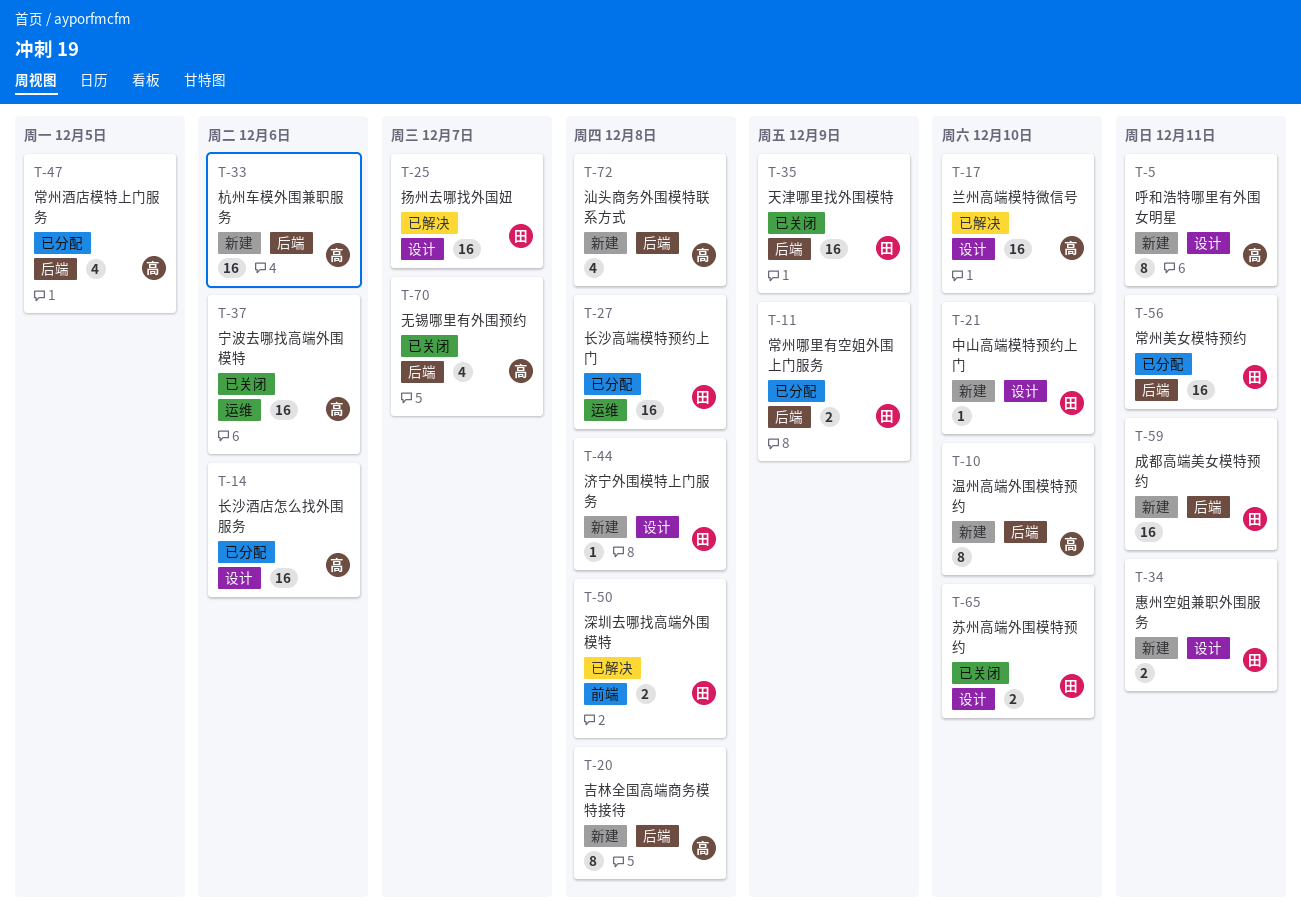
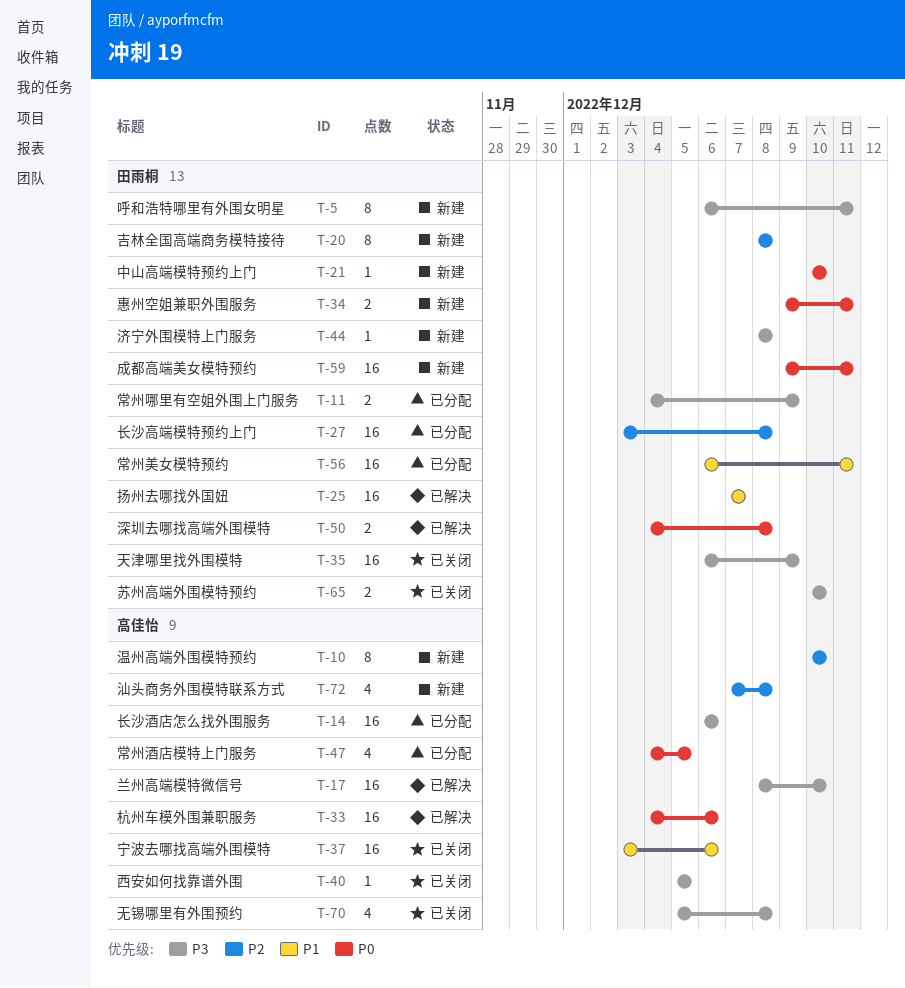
T-5, owner: 高佳怡 -> 田雨桐
T-20, owner: 高佳怡 -> 田雨桐
T-33, status: 新建 -> 已解决
T-40: none -> present
T-70, due: Dec 7 -> Dec 8

